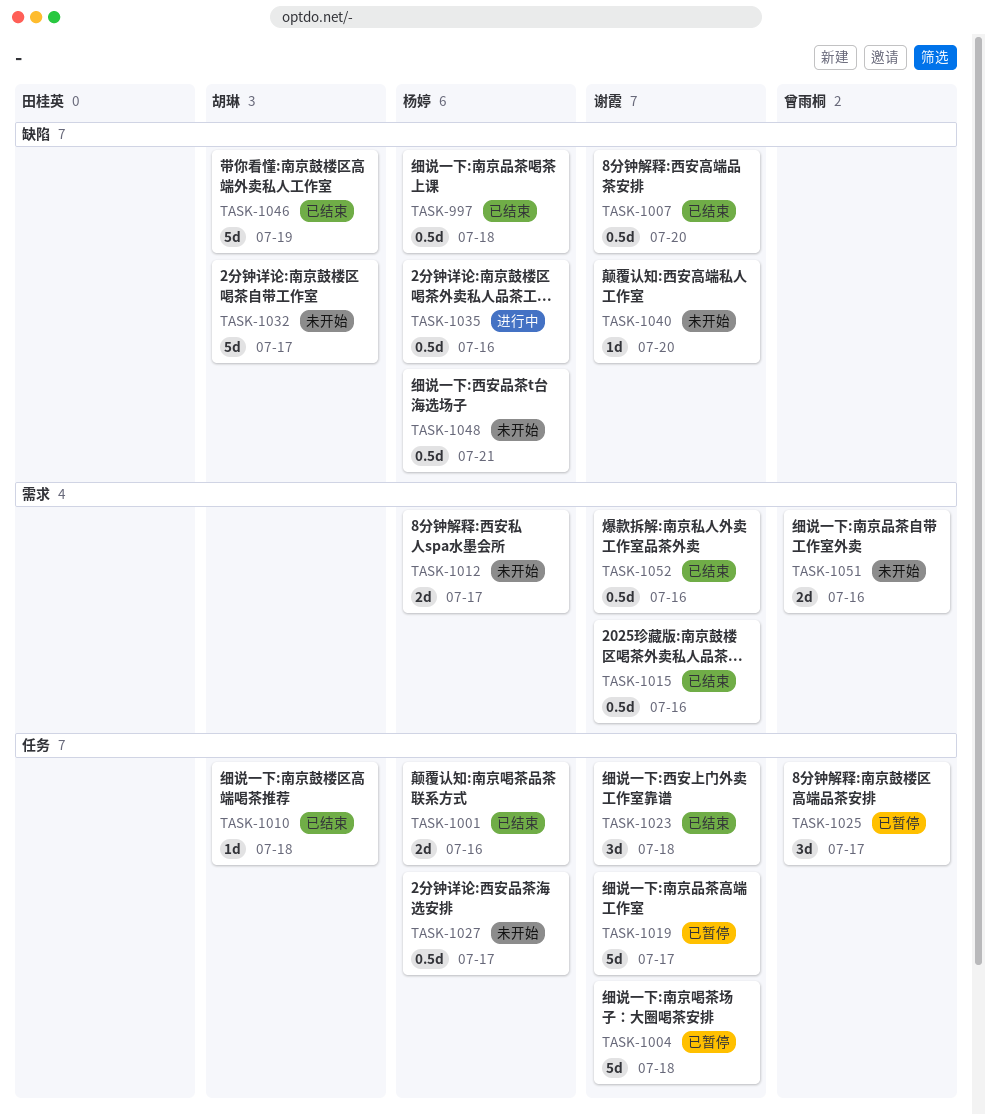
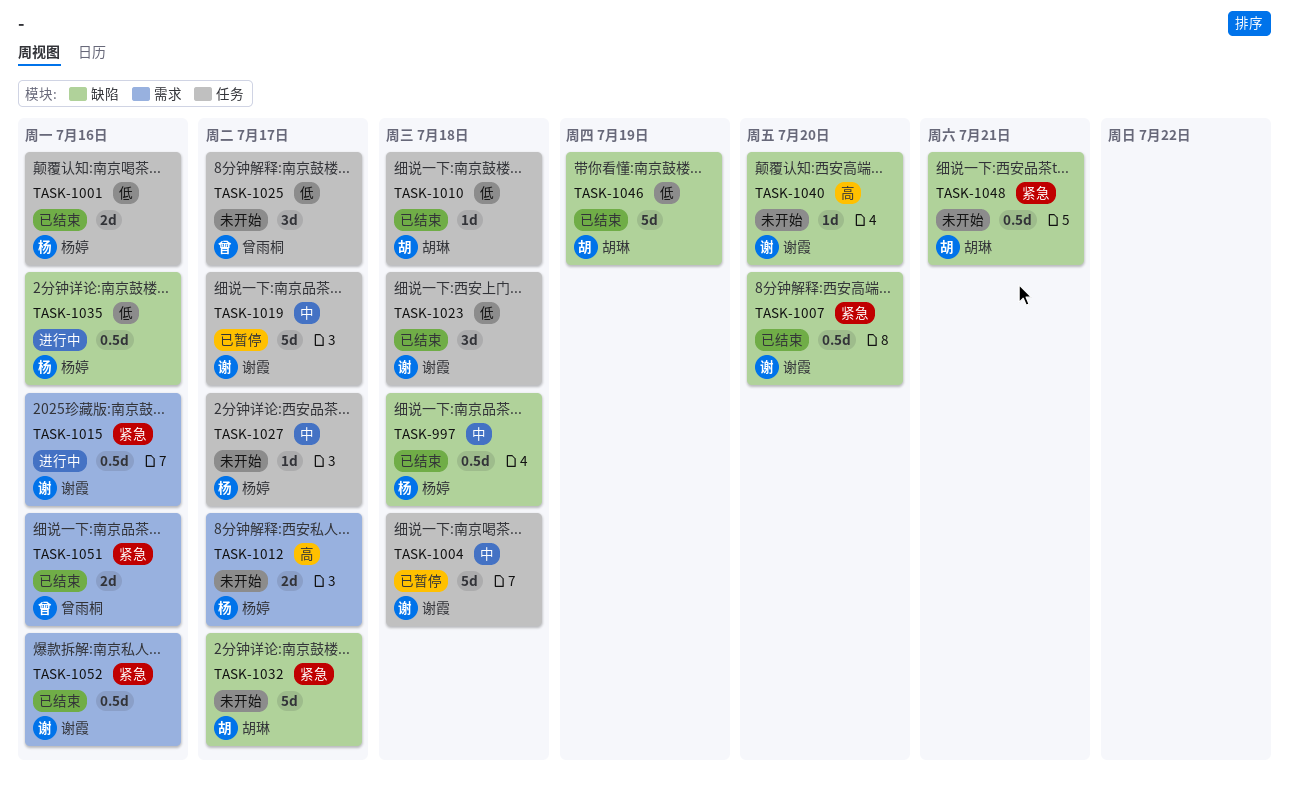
TASK-1015, status: 已结束 -> 进行中
TASK-1025, status: 已暂停 -> 未开始
TASK-1027, estimate: 0.5d -> 1d
TASK-1048, owner: 杨婷 -> 胡琳
TASK-1051, status: 未开始 -> 已结束

